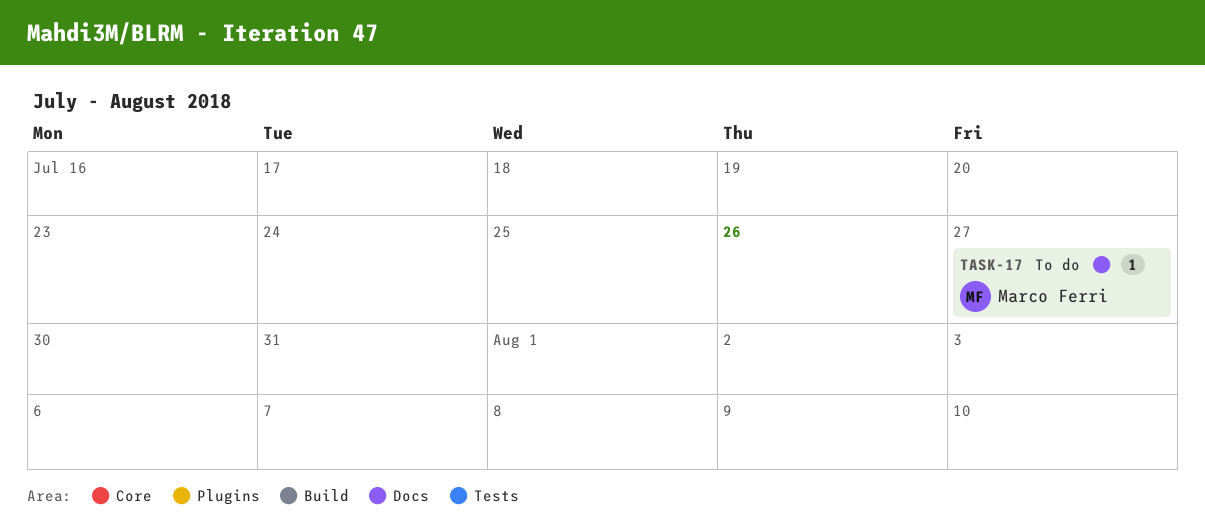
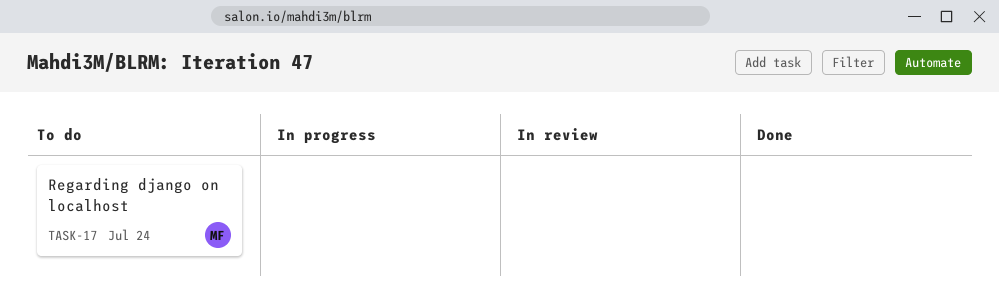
TASK-17, due: Jul 27 -> Jul 24

